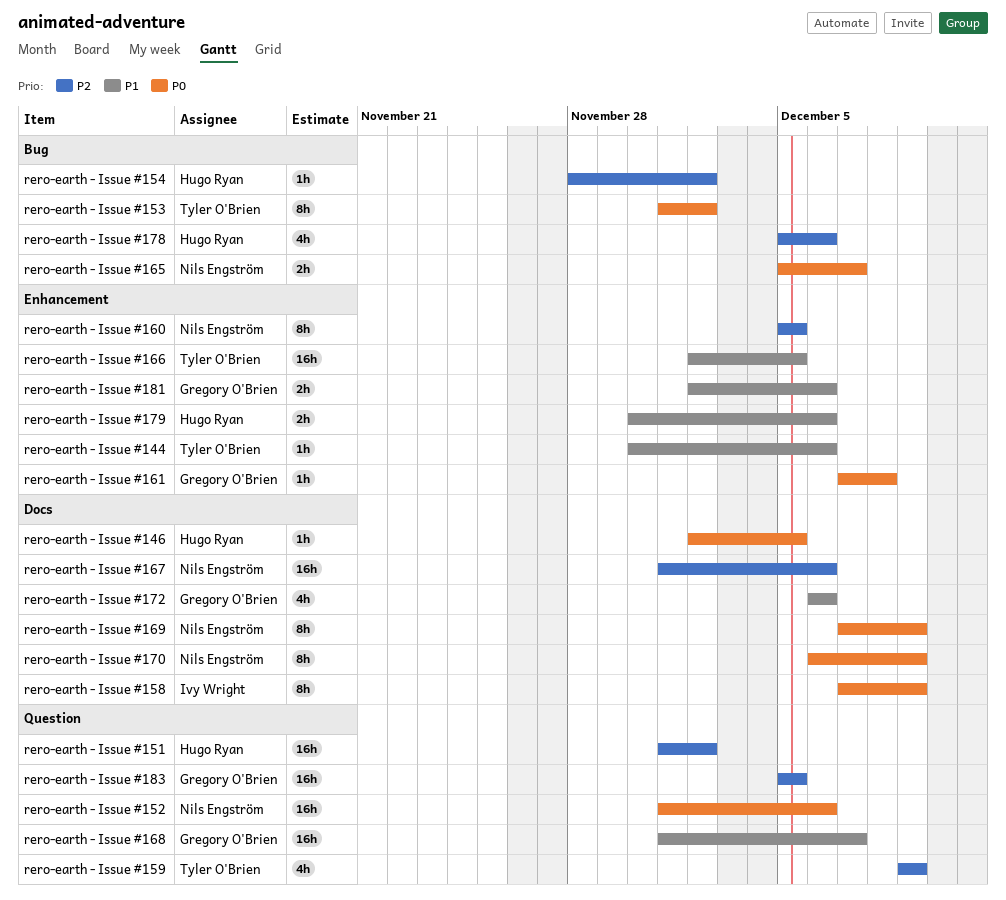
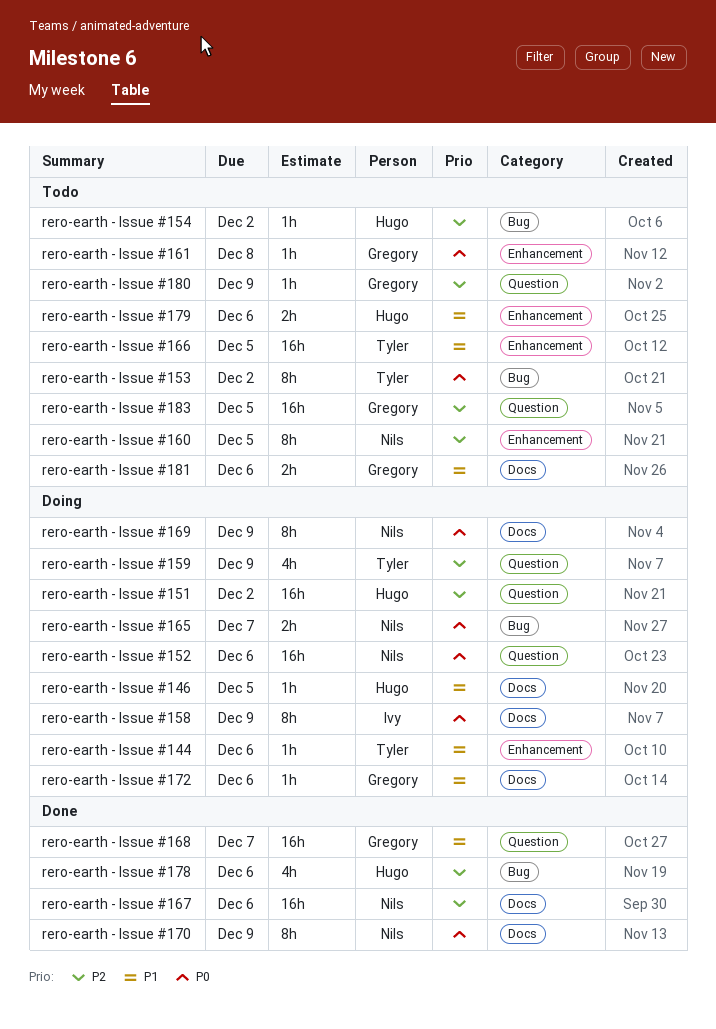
rero-earth - Issue #146, priority: P0 -> P1
rero-earth - Issue #172, estimate: 4h -> 1h
rero-earth - Issue #180: none -> present
rero-earth - Issue #181, label: Enhancement -> Docs

